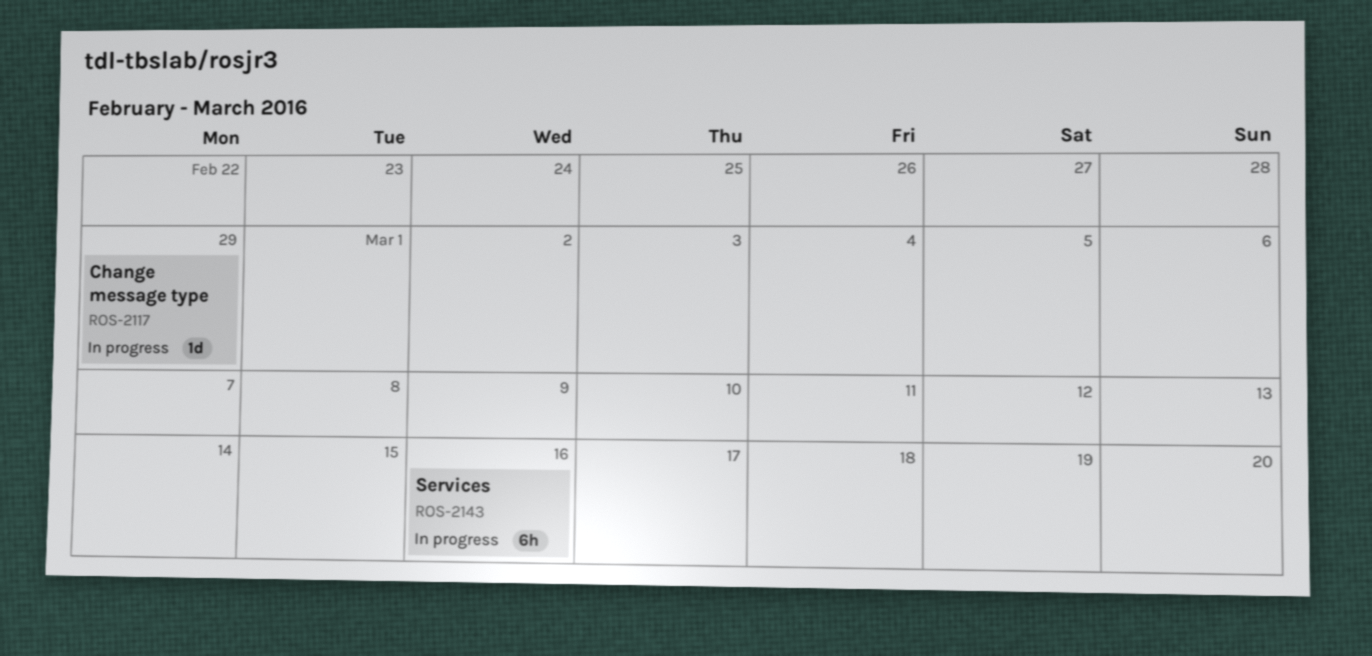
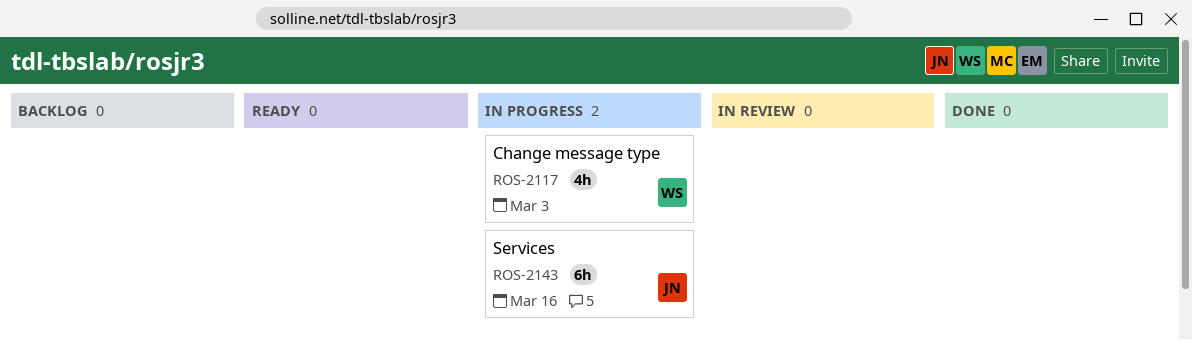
ROS-2117, estimate: 1d -> 4h
ROS-2117, due: Feb 29 -> Mar 3

